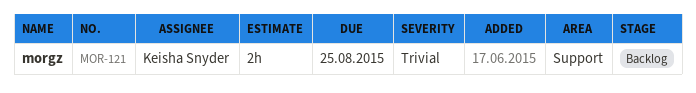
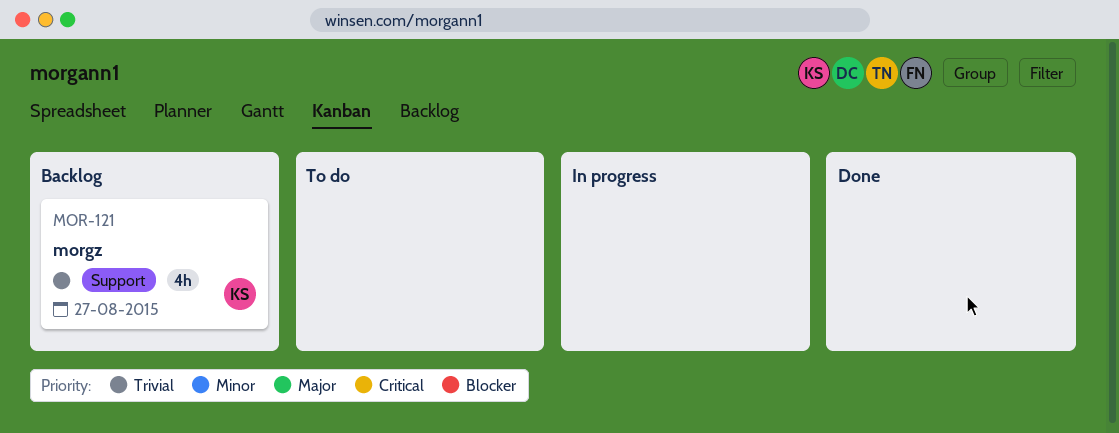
MOR-121, estimate: 2h -> 4h
MOR-121, due: Aug 25 -> Aug 27

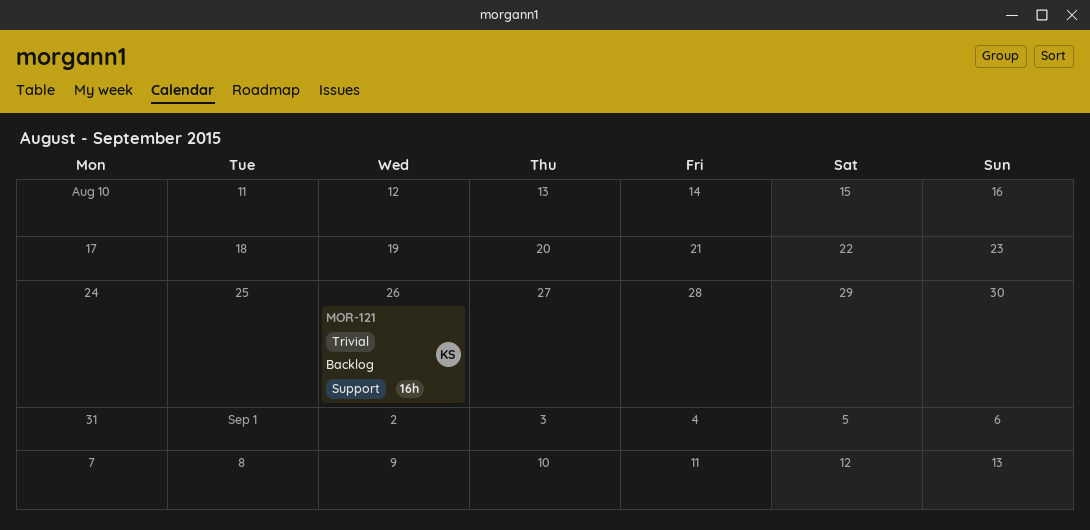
MOR-121, estimate: 4h -> 16h
MOR-121, due: Aug 27 -> Aug 26

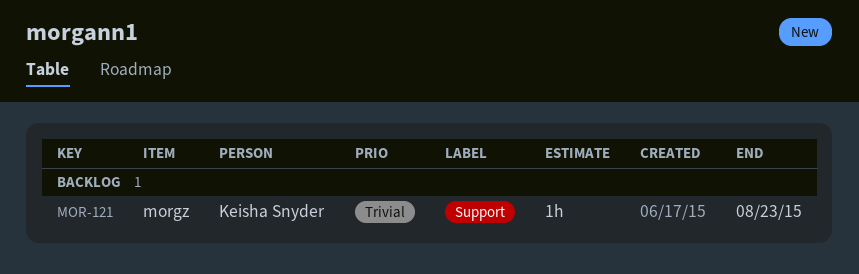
MOR-121, estimate: 16h -> 1h
MOR-121, due: Aug 26 -> Aug 23

